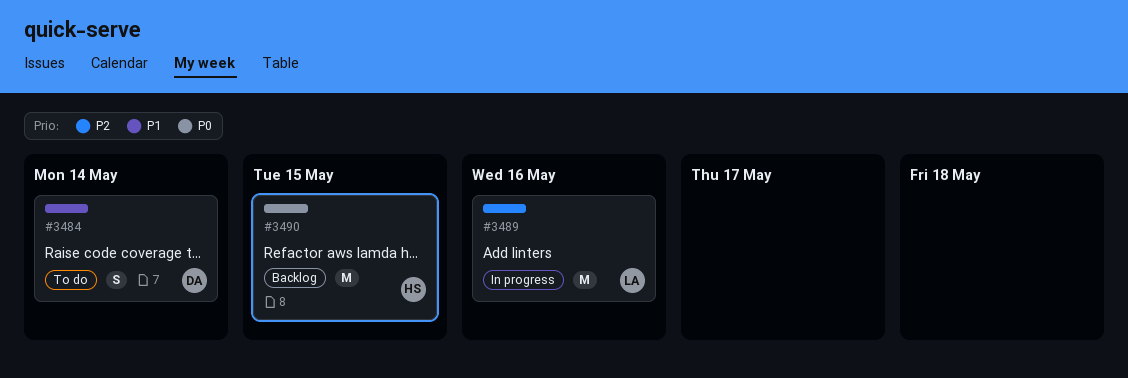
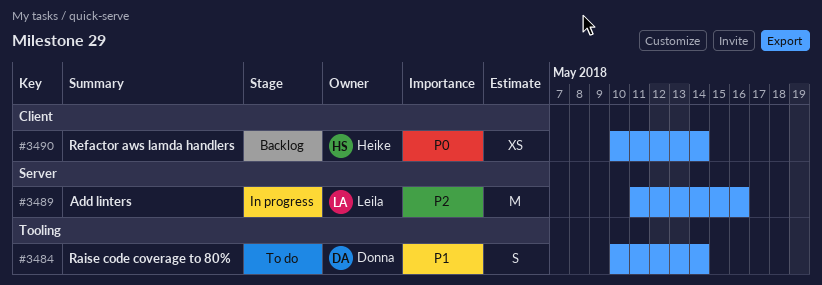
#3490, estimate: M -> XS
#3490, due: May 15 -> May 14

